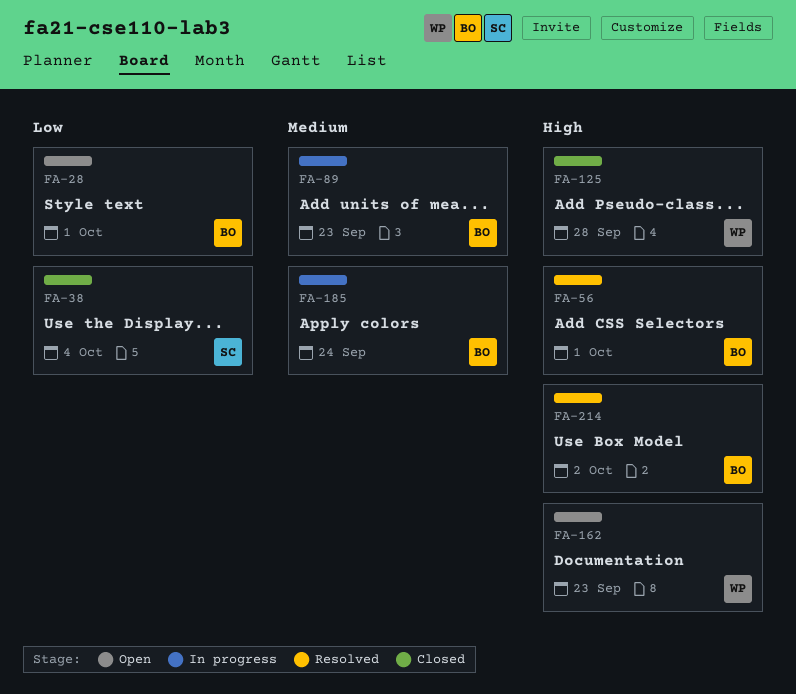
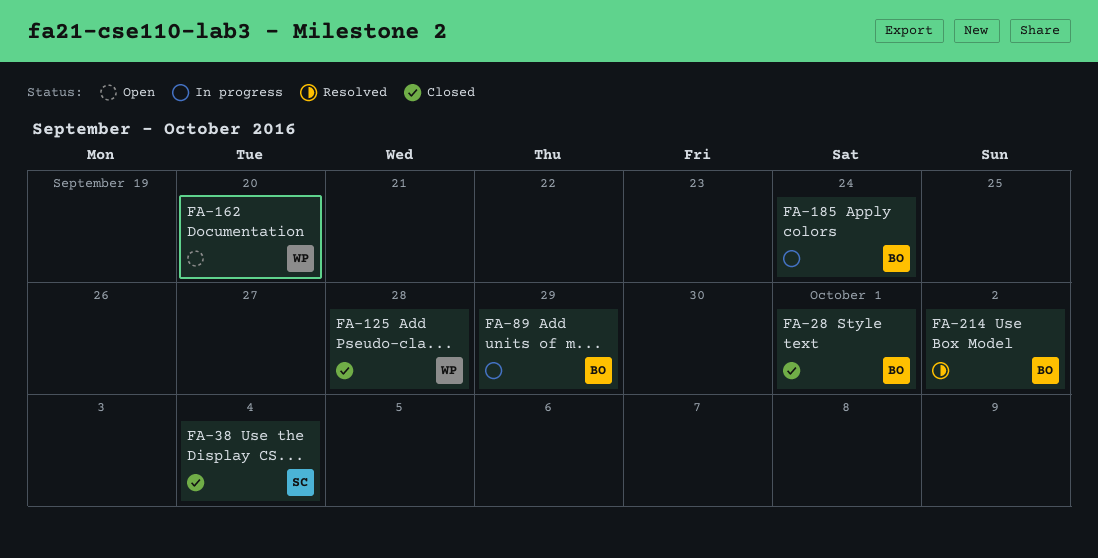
FA-28, status: Open -> Closed
FA-56: present -> none
FA-89, due: Sep 23 -> Sep 29
FA-162, due: Sep 23 -> Sep 20

